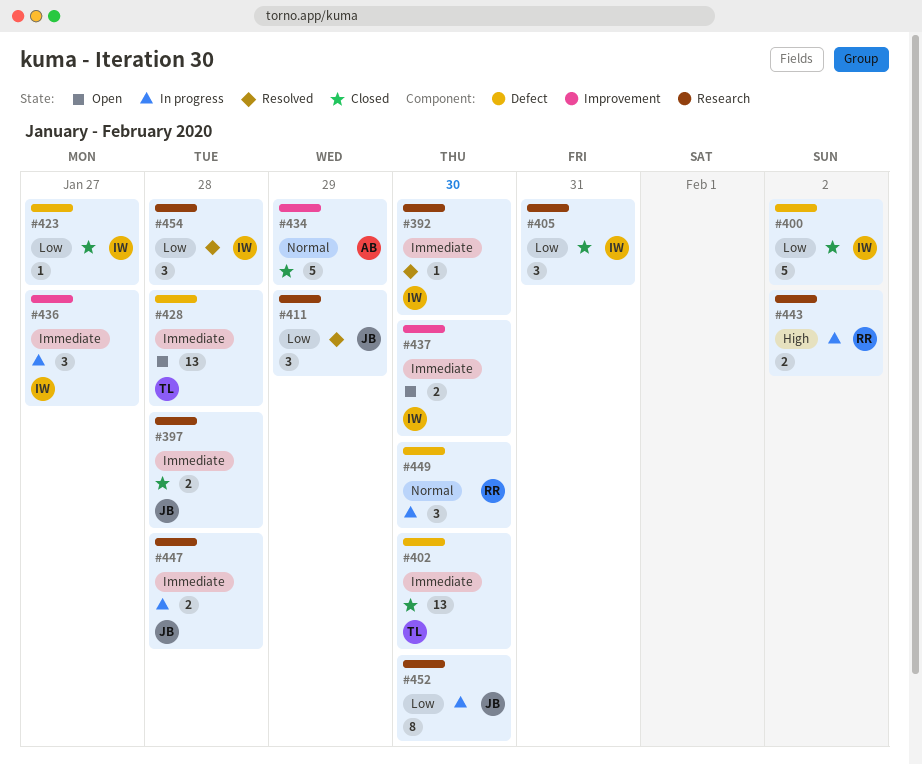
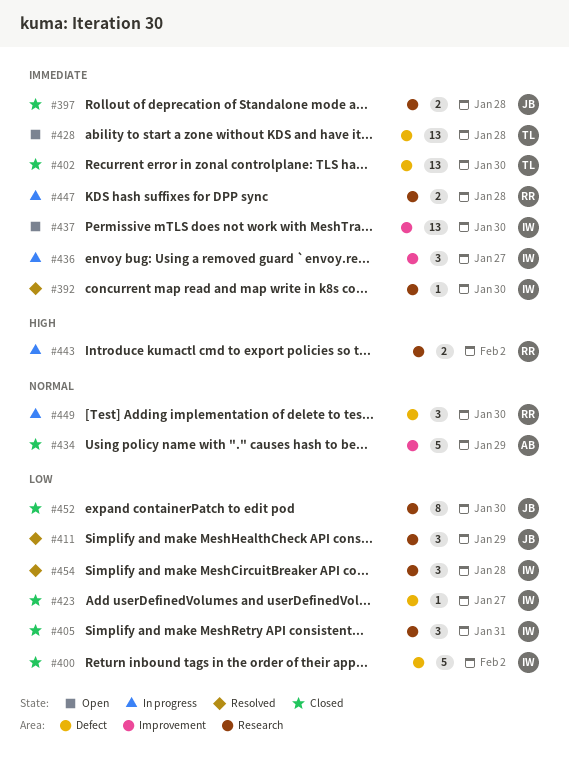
#437, estimate: 2 -> 13
#447, owner: JB -> RR
#452, status: In progress -> Closed

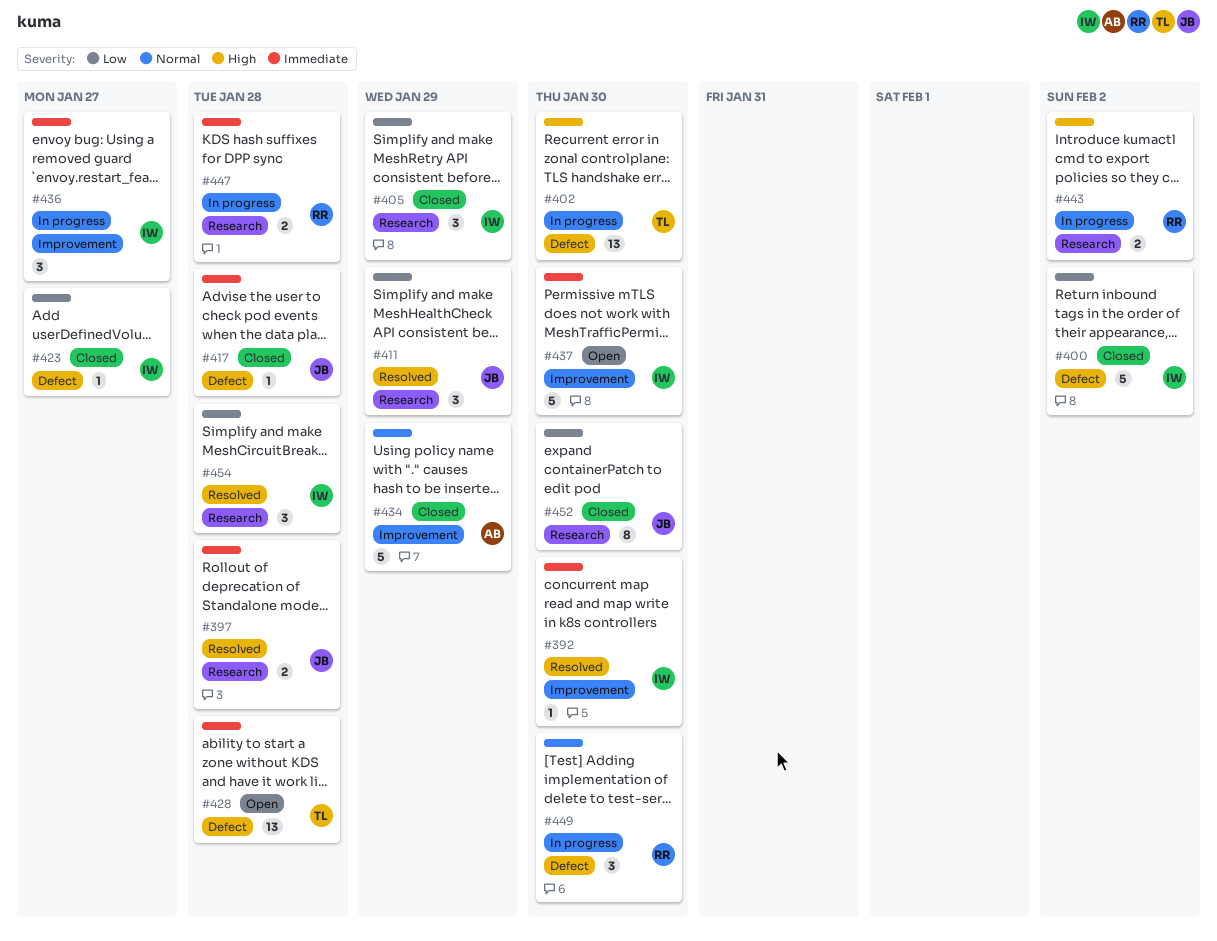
#392, label: Research -> Improvement
#397, status: Closed -> Resolved
#402, status: Closed -> In progress
#402, priority: Immediate -> High
#405, due: Jan 31 -> Jan 29
#417: none -> present
#437, estimate: 13 -> 5

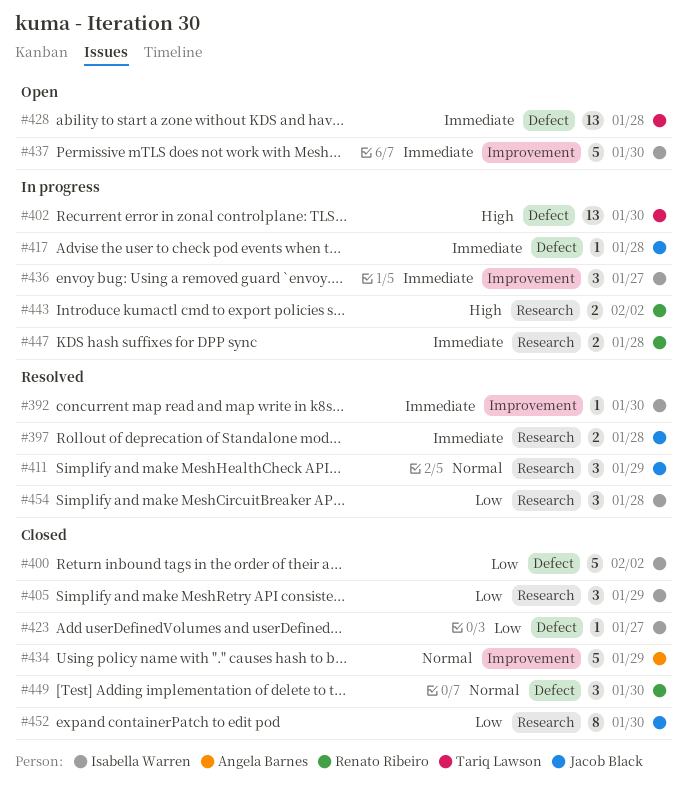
#411, priority: Low -> Normal
#417, status: Closed -> In progress
#449, status: In progress -> Closed

